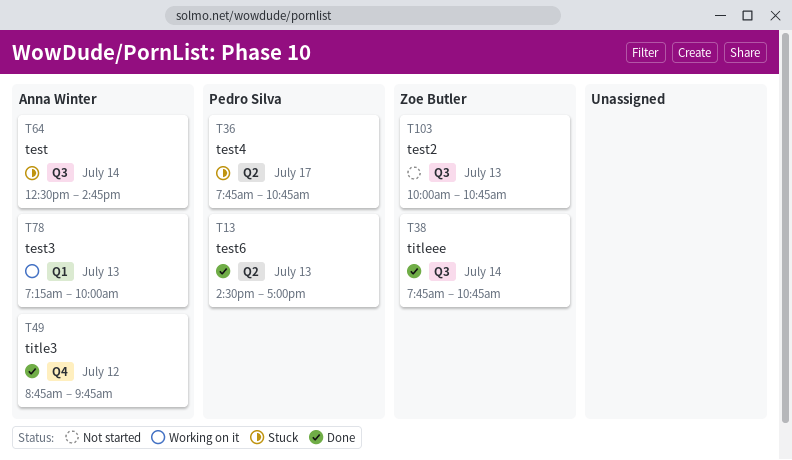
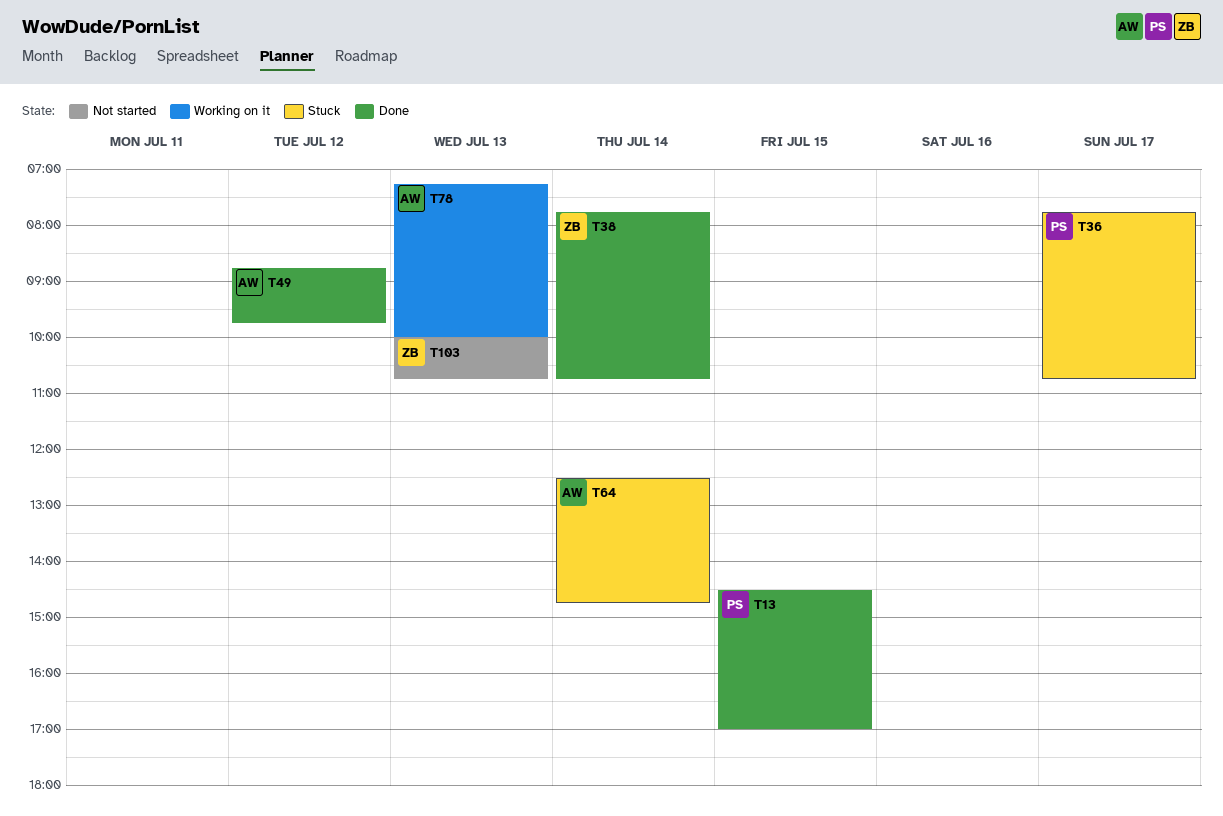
T13, day: Jul 13 -> Jul 15

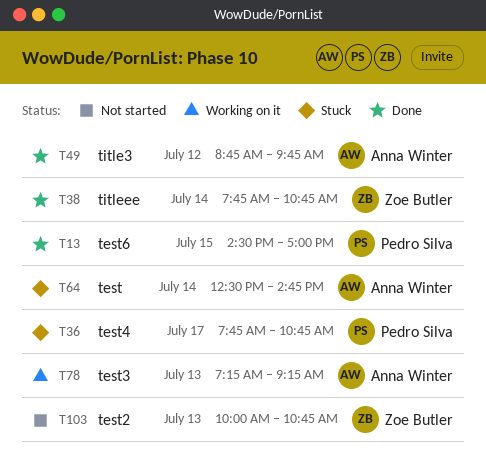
T78, ends: 10:00 -> 09:15

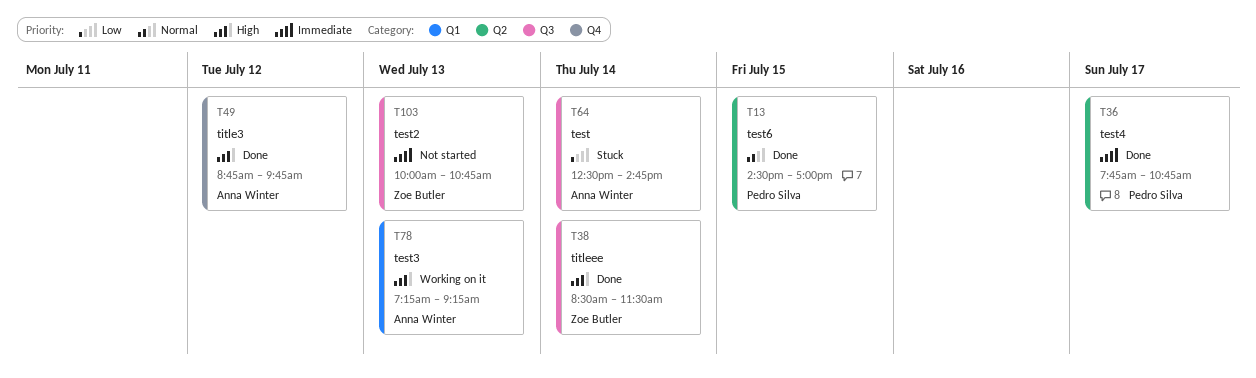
T36, status: Stuck -> Done
T38, begins: 07:45 -> 08:30
T38, ends: 10:45 -> 11:30

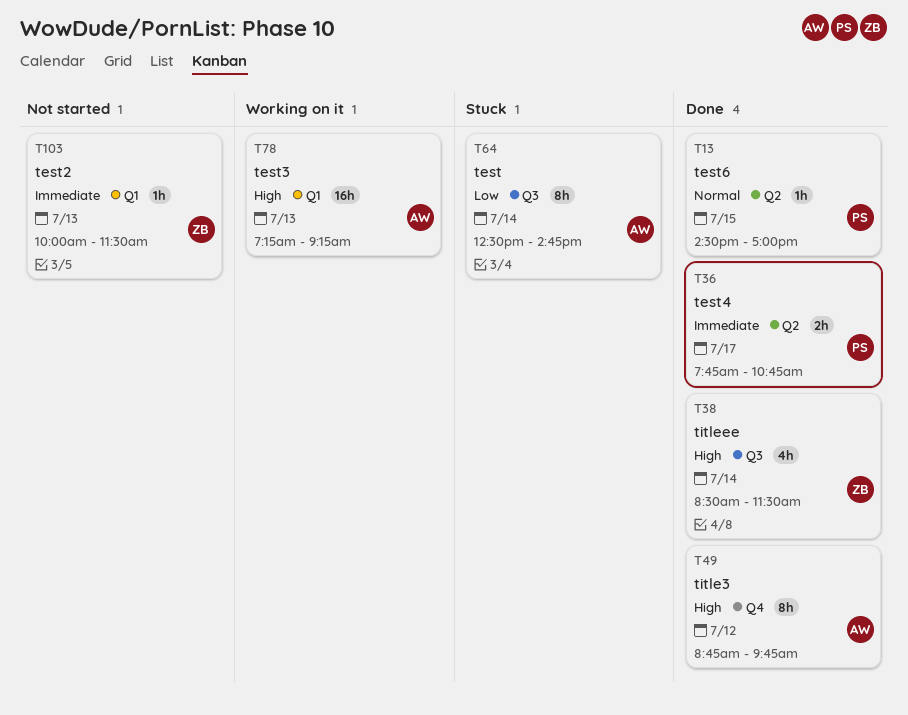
T103, label: Q3 -> Q1
T103, ends: 10:45 -> 11:30

